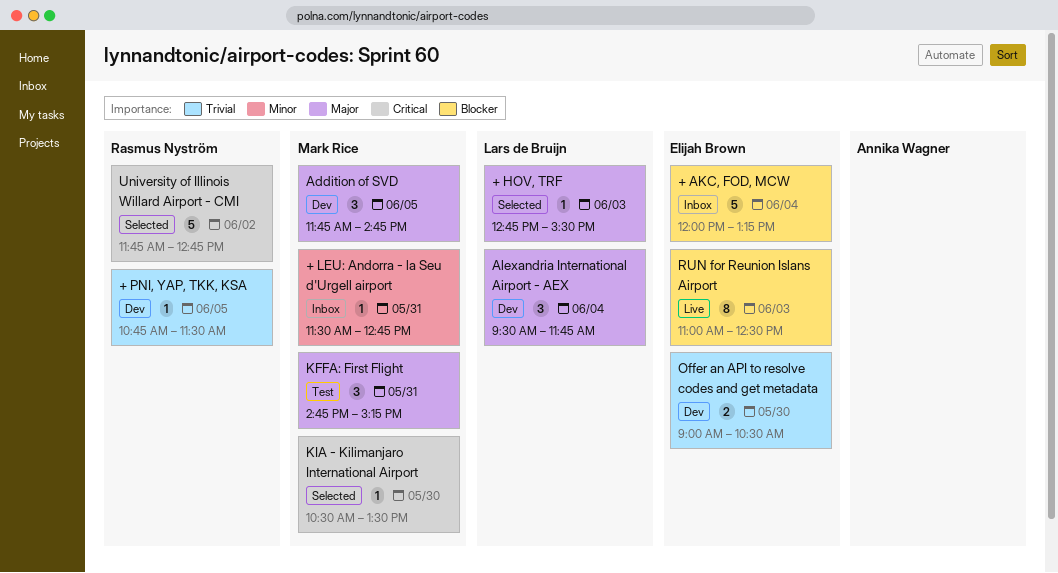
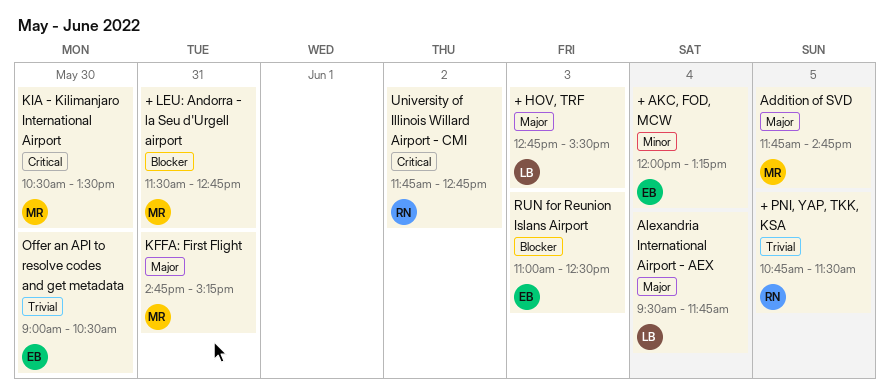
+ AKC, FOD, MCW, priority: Blocker -> Minor
+ LEU: Andorra - la Seu d'Urgell airport, priority: Minor -> Blocker

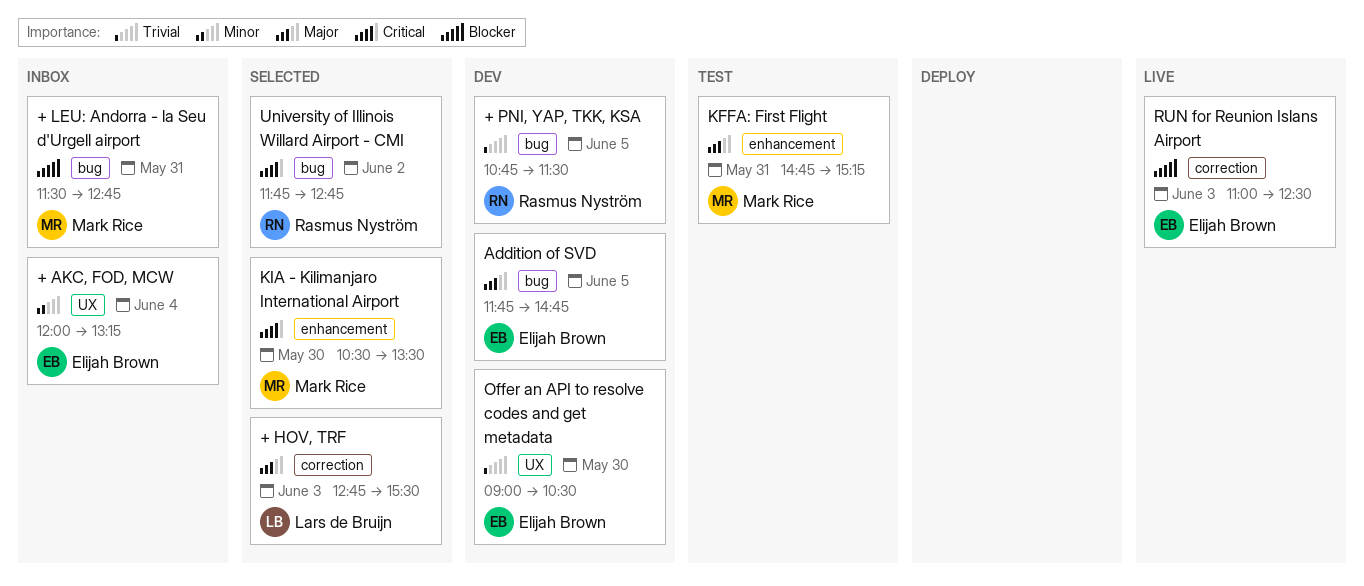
Addition of SVD, owner: Mark Rice -> Elijah Brown
Alexandria International Airport - AEX: present -> none

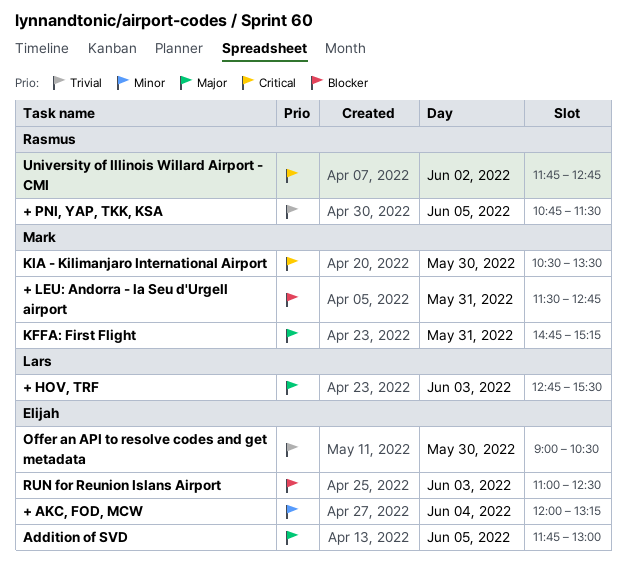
Addition of SVD, ends: 14:45 -> 13:00

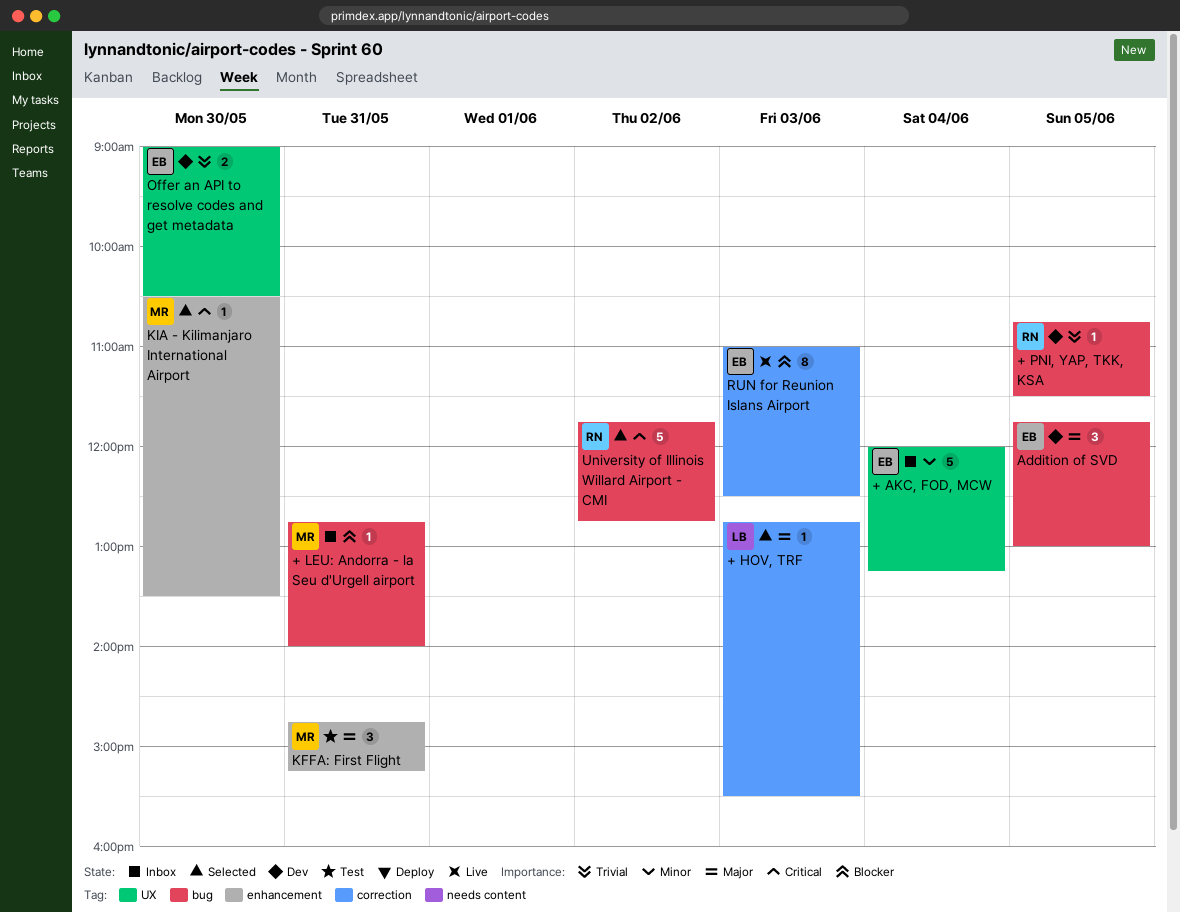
+ LEU: Andorra - la Seu d'Urgell airport, begins: 11:30 -> 12:45
+ LEU: Andorra - la Seu d'Urgell airport, ends: 12:45 -> 14:00

